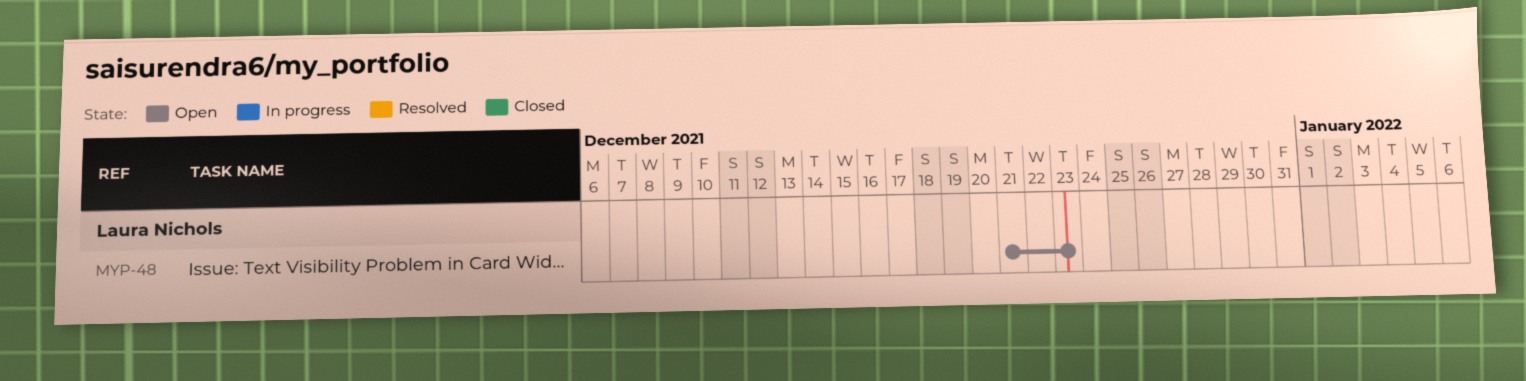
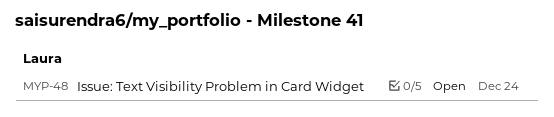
MYP-48, due: Dec 23 -> Dec 24

